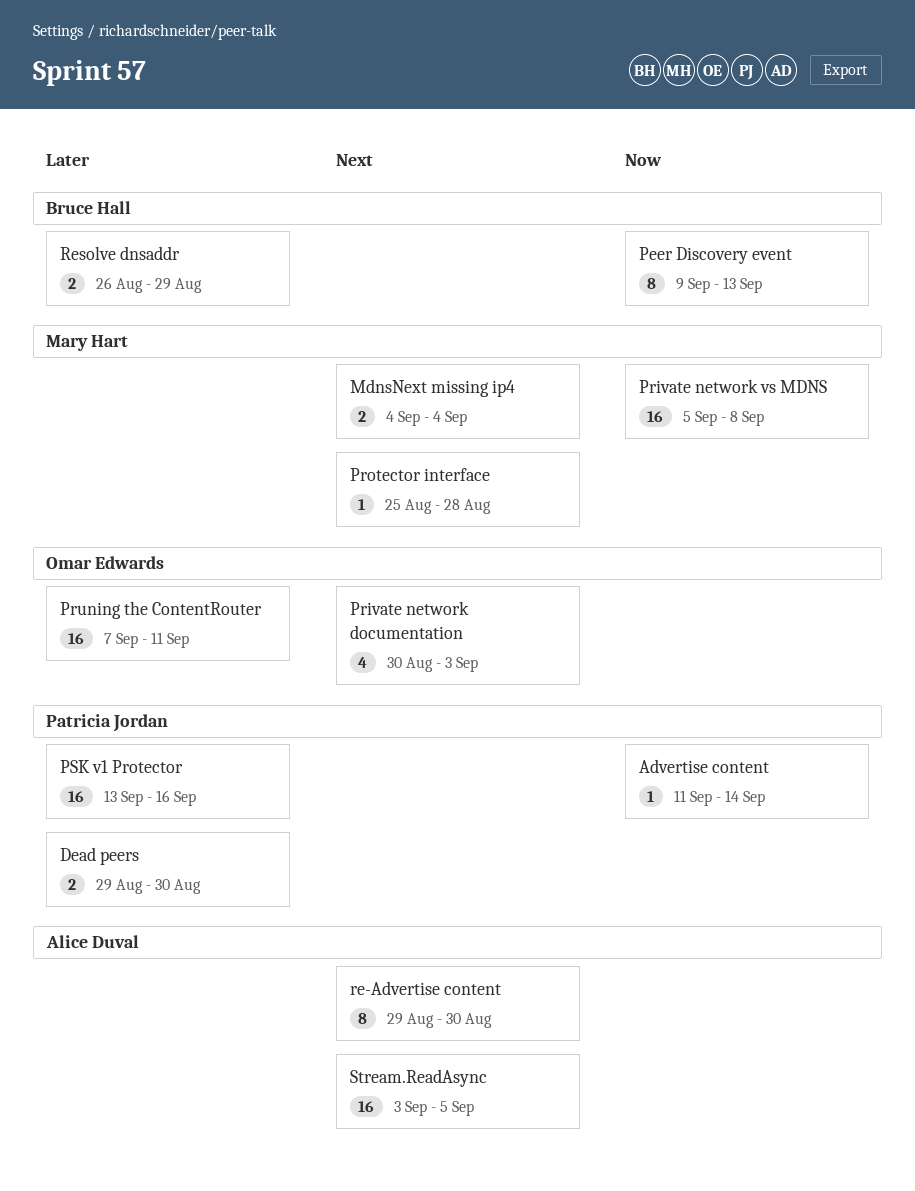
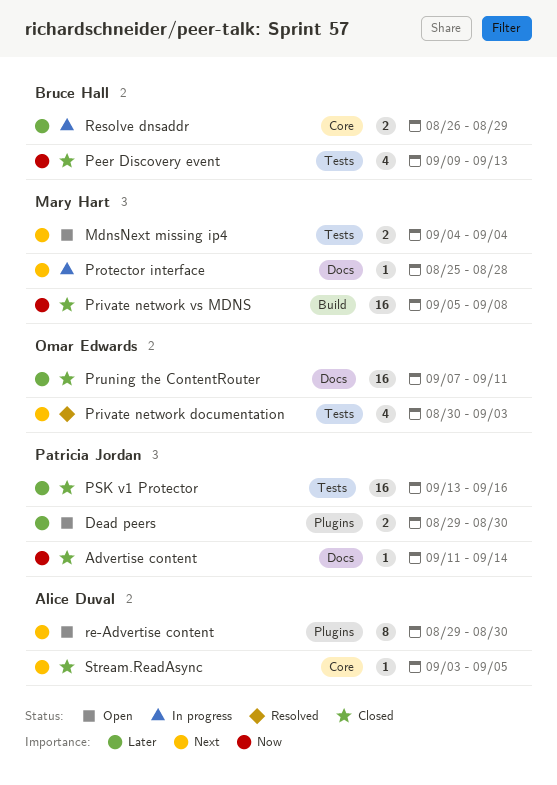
Peer Discovery event, estimate: 8 -> 4
Stream.ReadAsync, estimate: 16 -> 1

